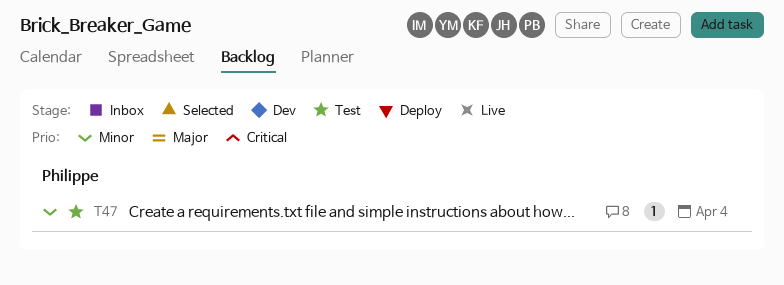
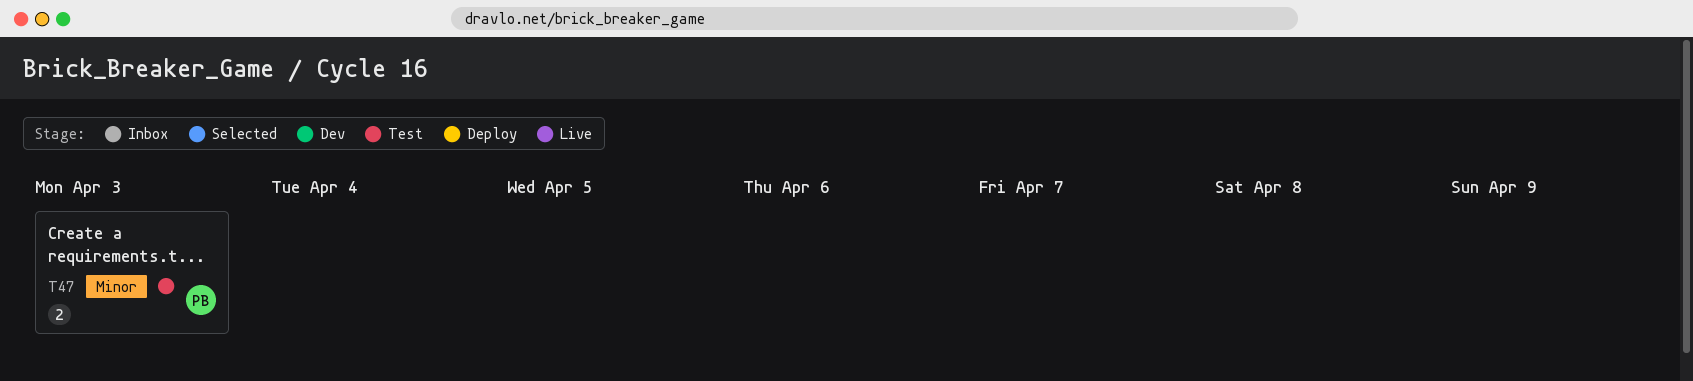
T47, estimate: 1 -> 2
T47, due: Apr 4 -> Apr 3

